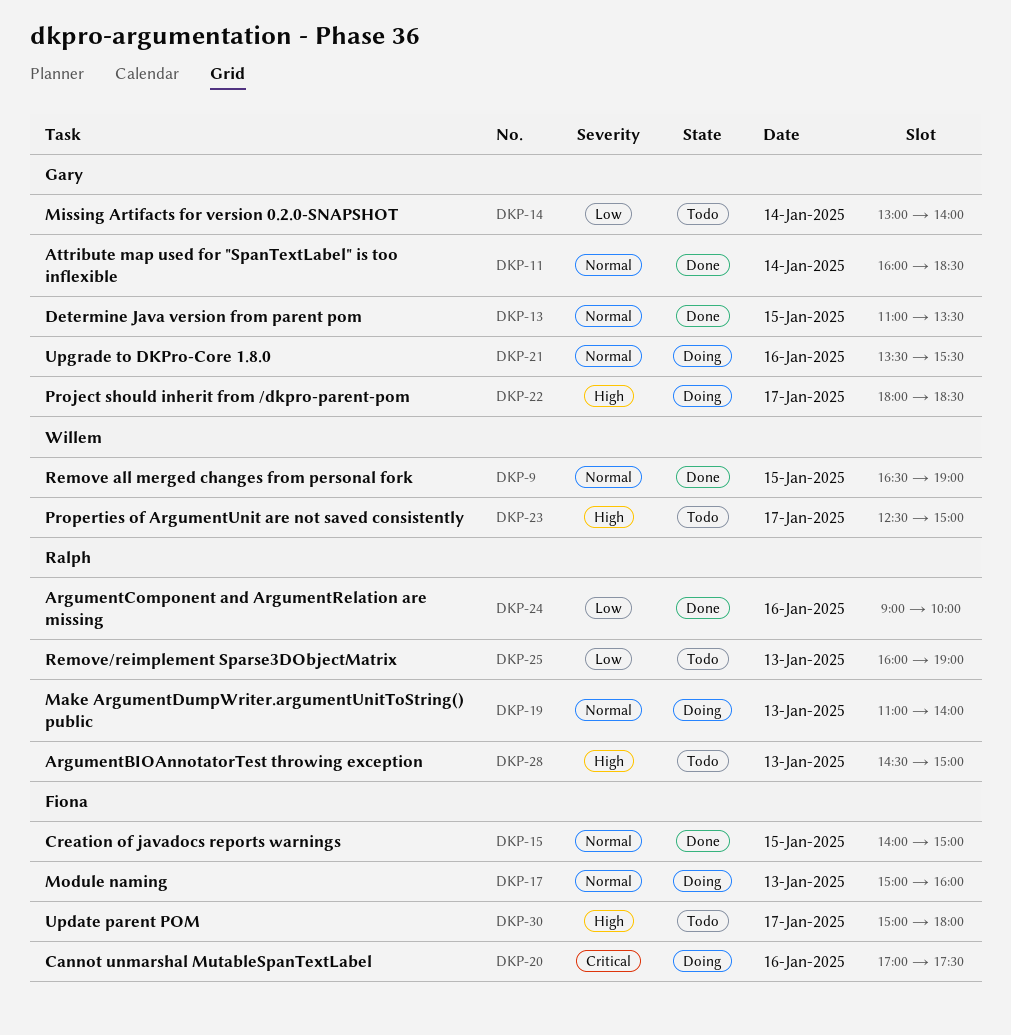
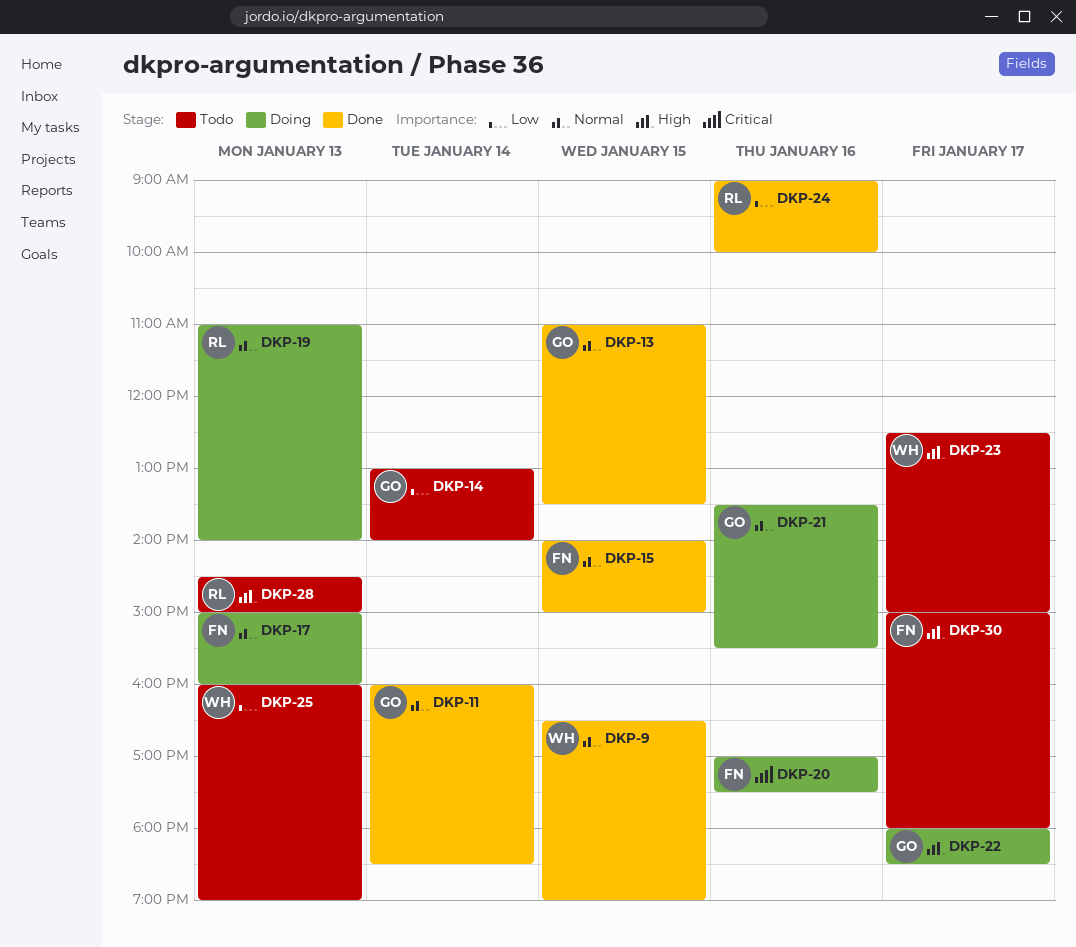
DKP-25, owner: Ralph -> Willem

